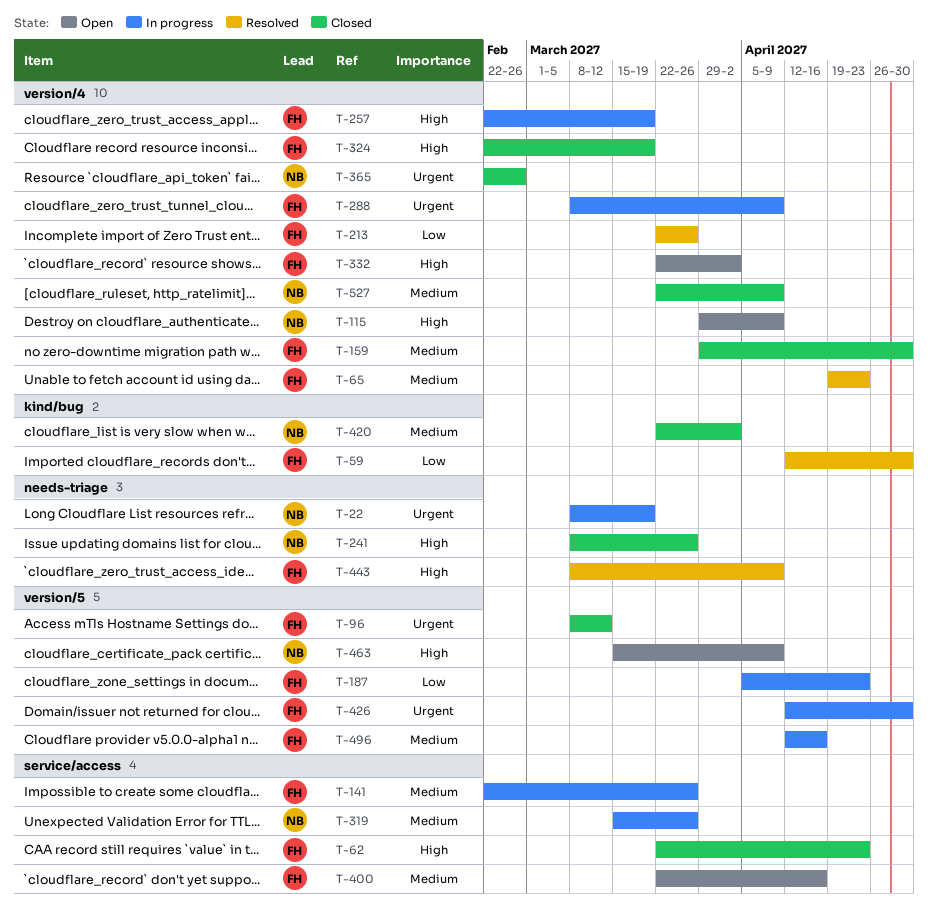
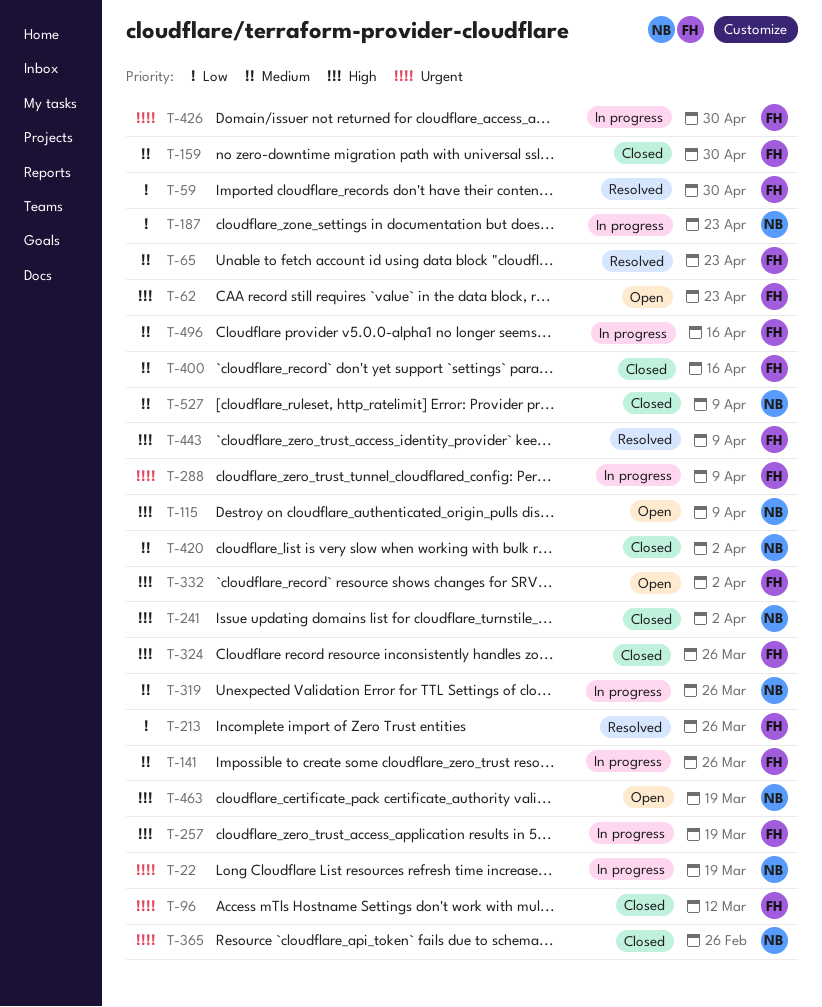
T-62, status: Closed -> Open
T-187, owner: FH -> NB
T-241, due: Mar 26 -> Apr 2
T-324, due: Mar 19 -> Mar 26
T-400, status: Open -> Closed
T-463, due: Apr 9 -> Mar 19

